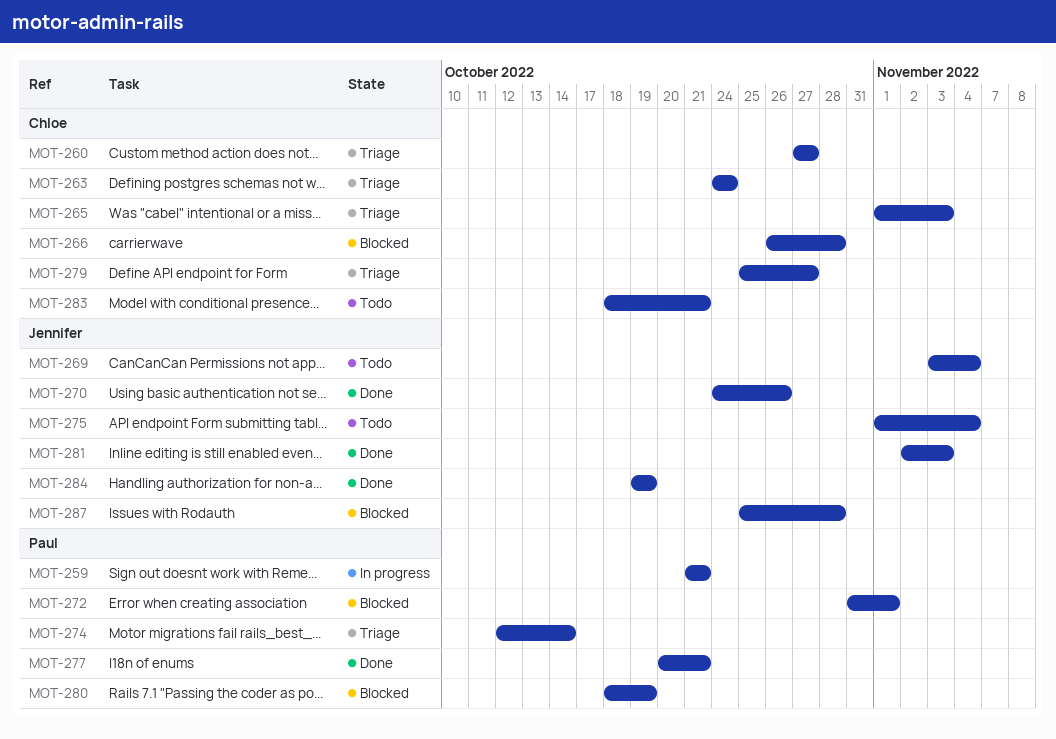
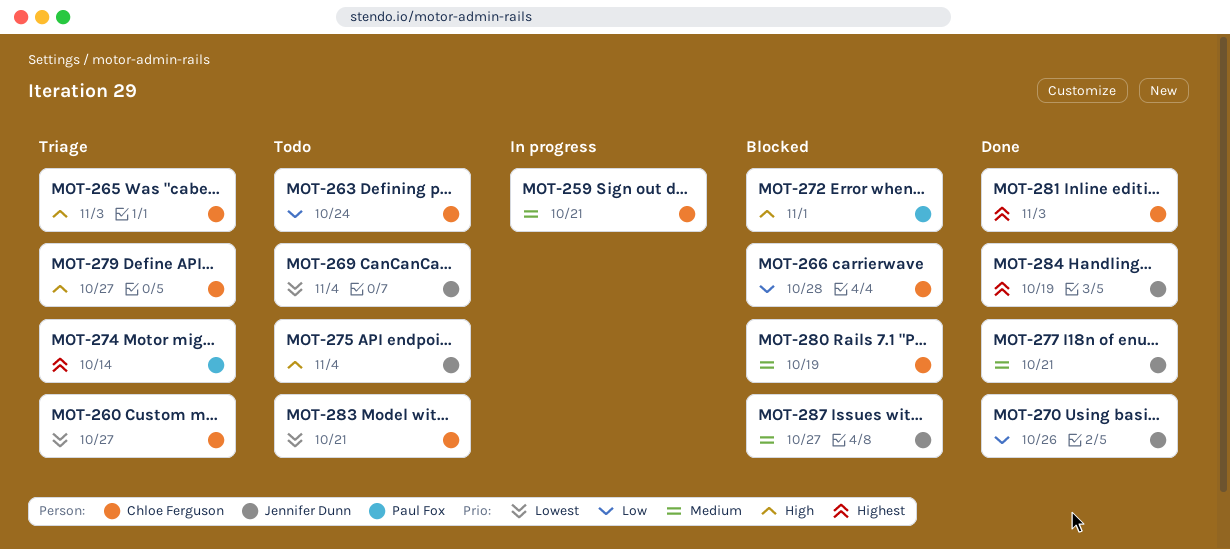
MOT-259, owner: Paul Fox -> Chloe Ferguson
MOT-263, status: Triage -> Todo
MOT-277, owner: Paul Fox -> Jennifer Dunn
MOT-280, owner: Paul Fox -> Chloe Ferguson
MOT-281, owner: Jennifer Dunn -> Chloe Ferguson
MOT-287, due: Oct 28 -> Oct 27

